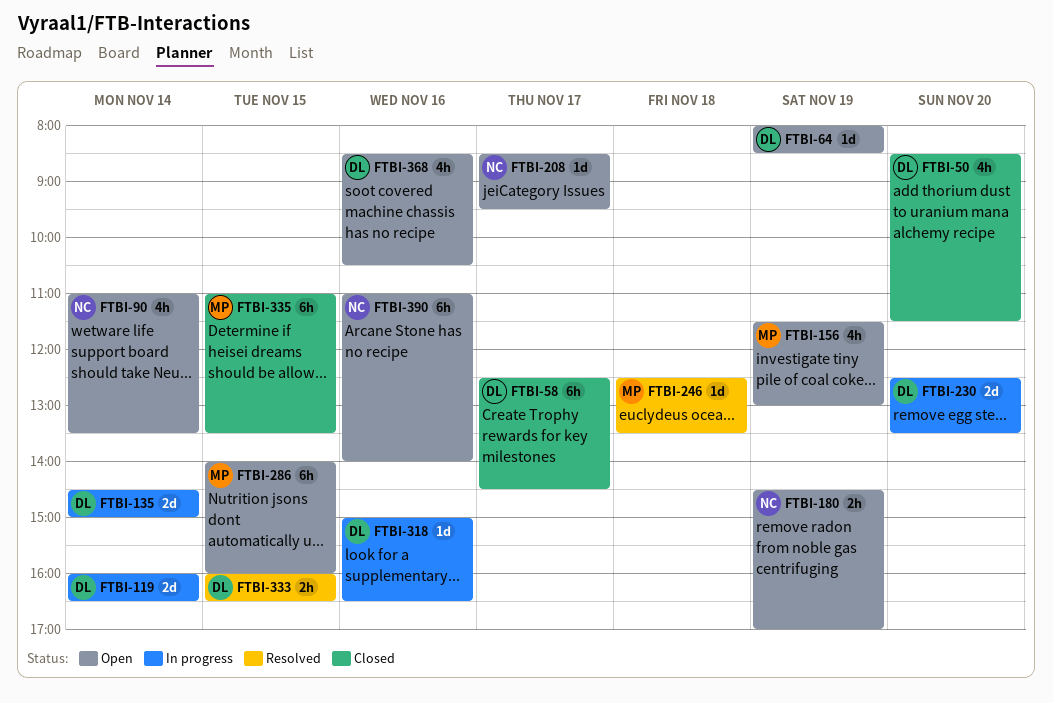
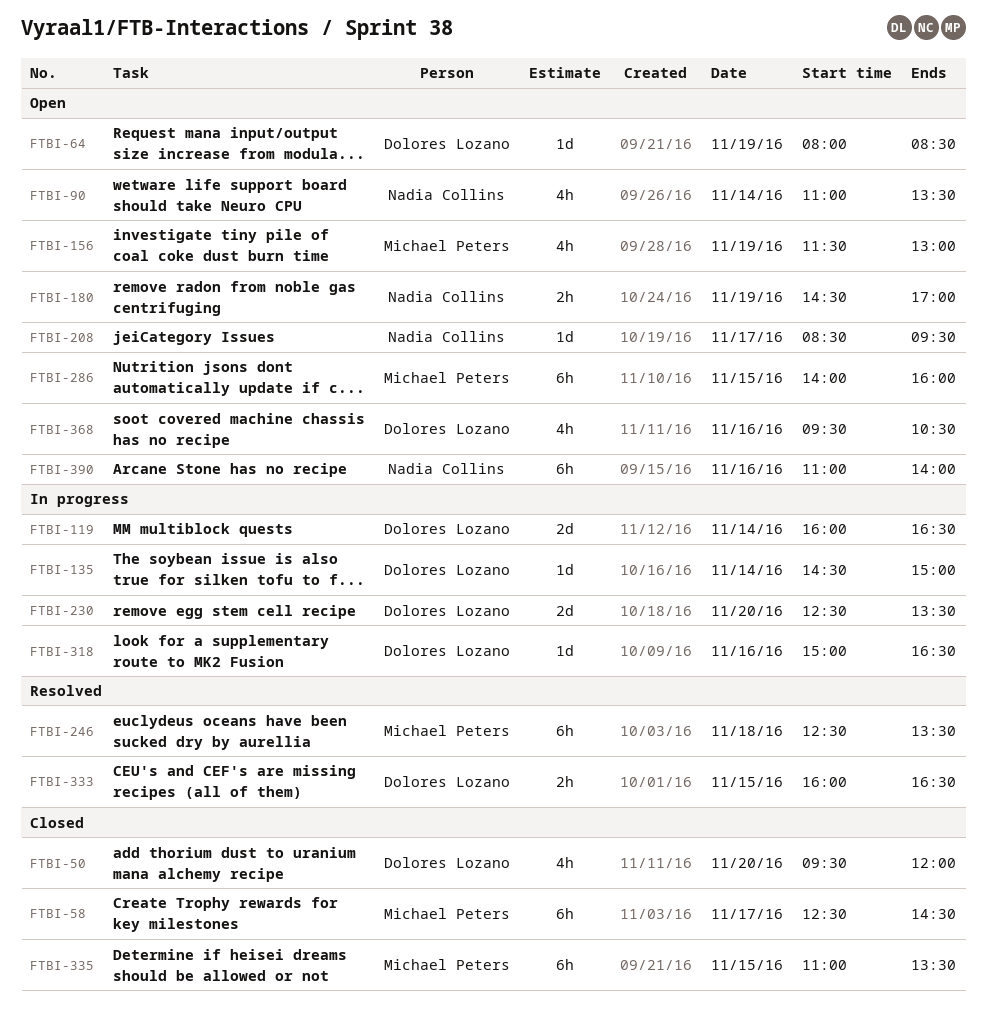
FTBI-50, begins: 08:30 -> 09:30
FTBI-50, ends: 11:30 -> 12:00
FTBI-58, owner: Dolores Lozano -> Michael Peters
FTBI-135, estimate: 2d -> 1d
FTBI-246, estimate: 1d -> 6h
FTBI-368, begins: 08:30 -> 09:30

